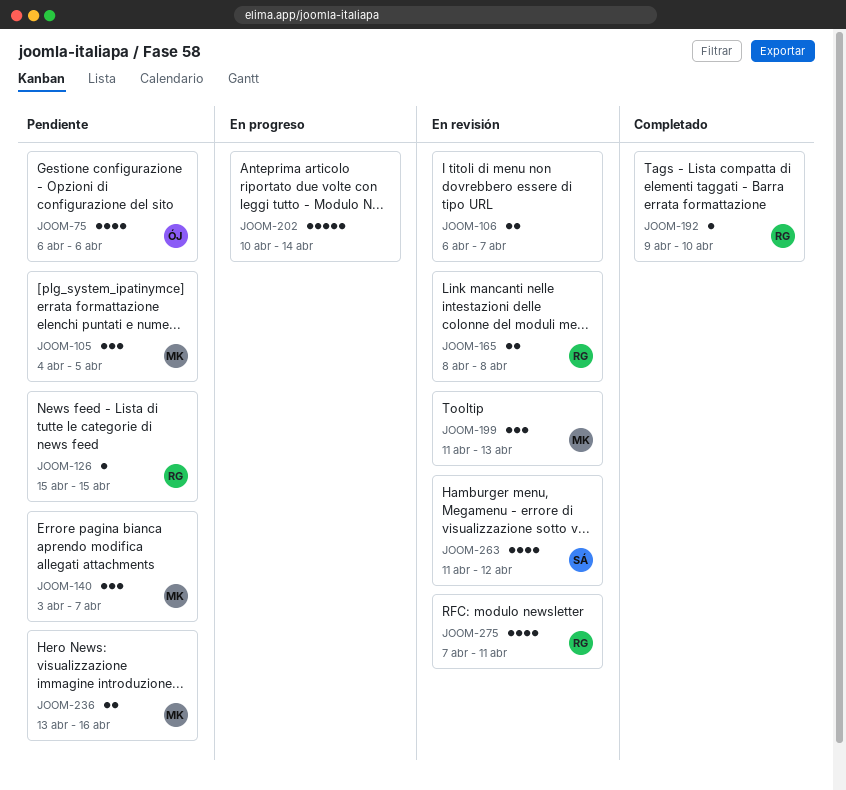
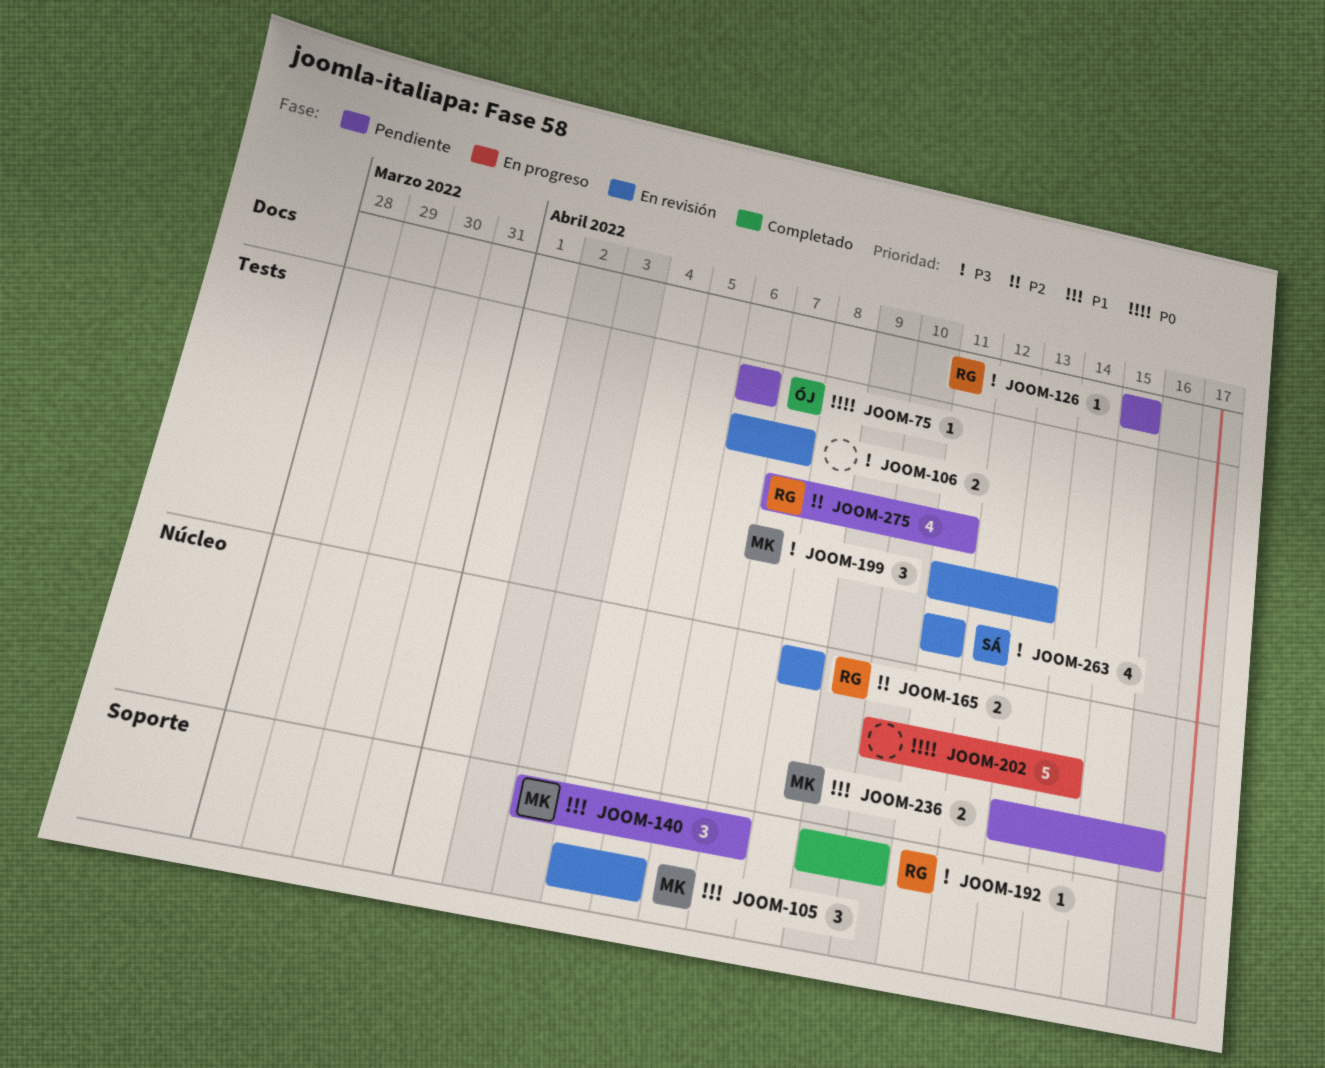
JOOM-75, estimate: 4 -> 1
JOOM-105, status: Pendiente -> En revisión
JOOM-263, due: Apr 12 -> Apr 11
JOOM-275, status: En revisión -> Pendiente

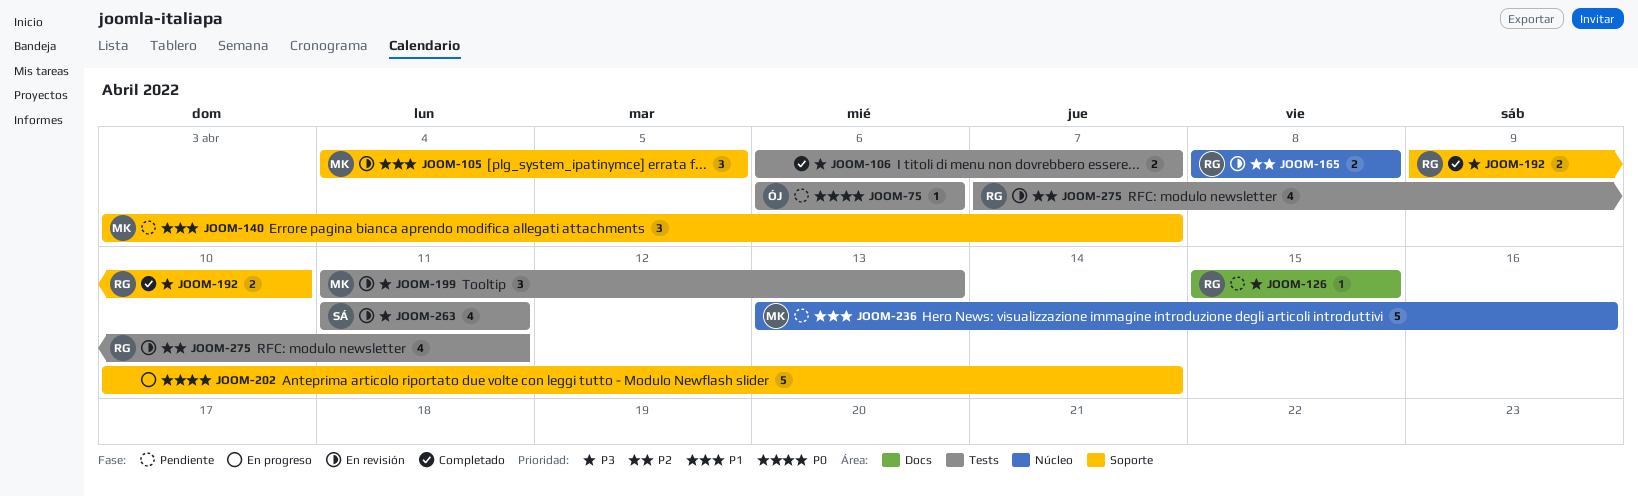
JOOM-106, status: En revisión -> Completado
JOOM-192, estimate: 1 -> 2
JOOM-202, label: Núcleo -> Soporte
JOOM-236, estimate: 2 -> 5
JOOM-275, status: Pendiente -> En revisión

